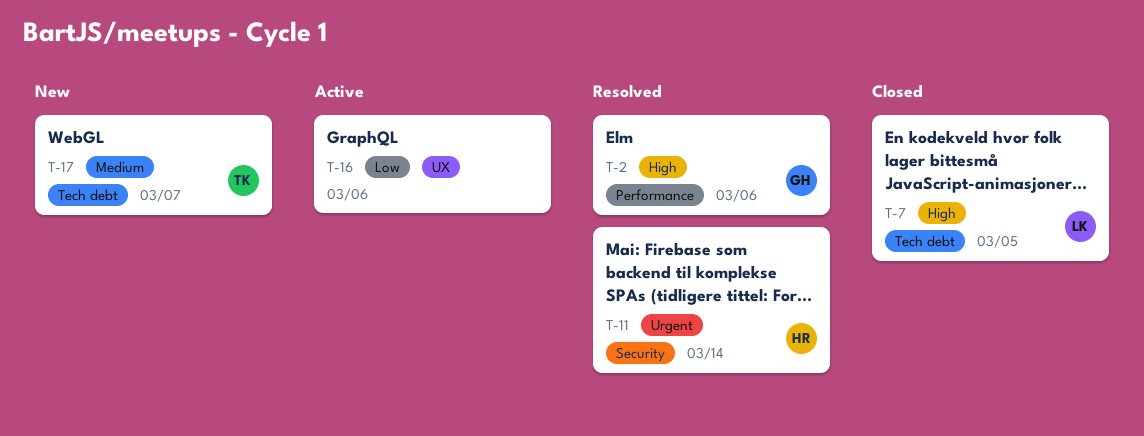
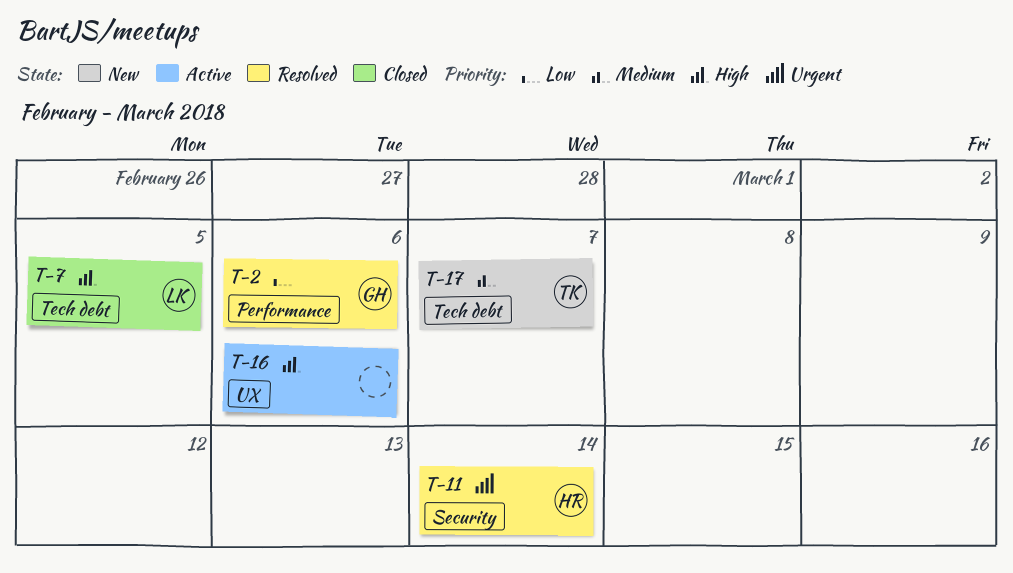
T-2, priority: High -> Low
T-16, priority: Low -> High

